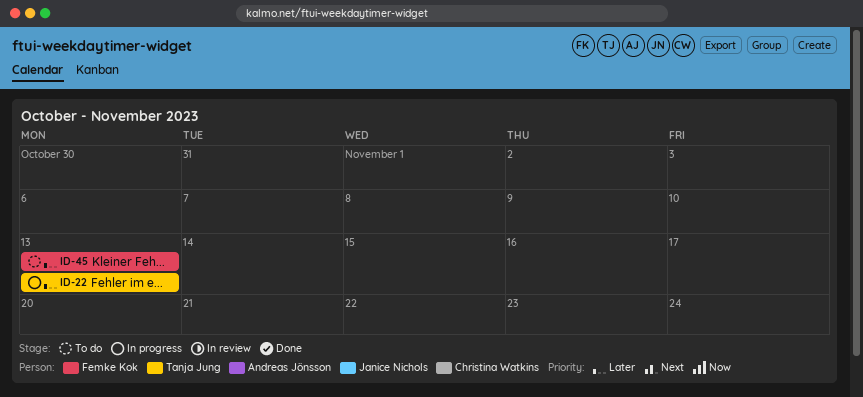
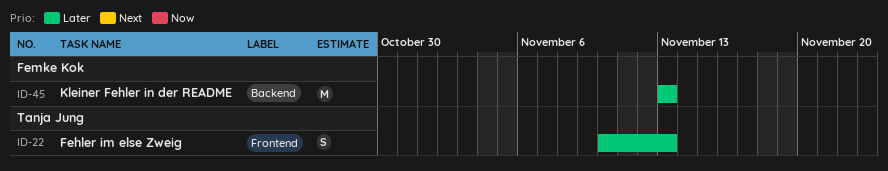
ID-22, start: Nov 13 -> Nov 10

